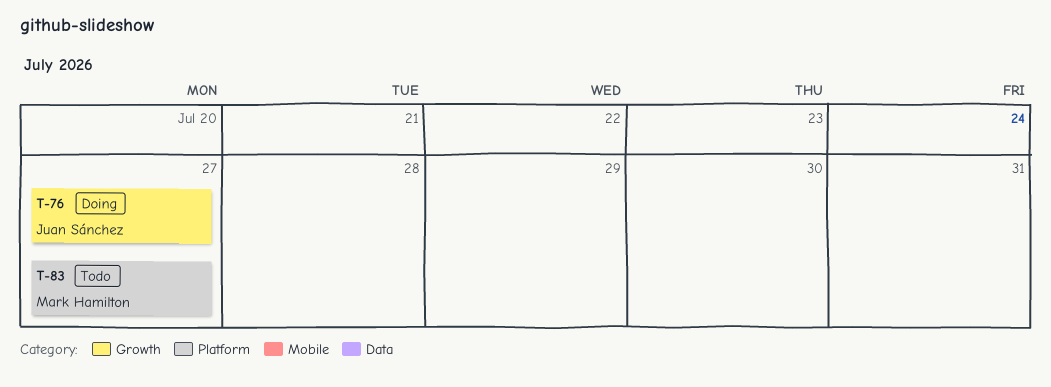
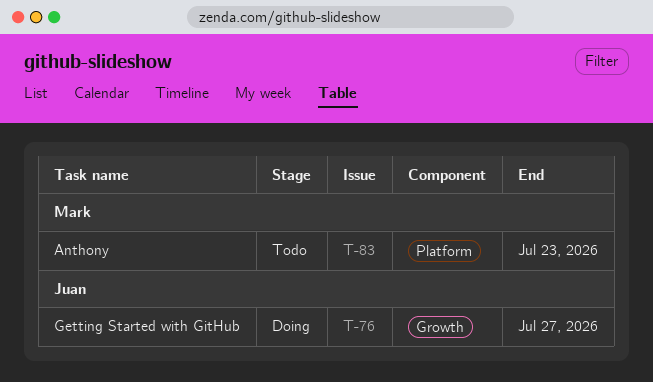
T-83, due: Jul 27 -> Jul 23

